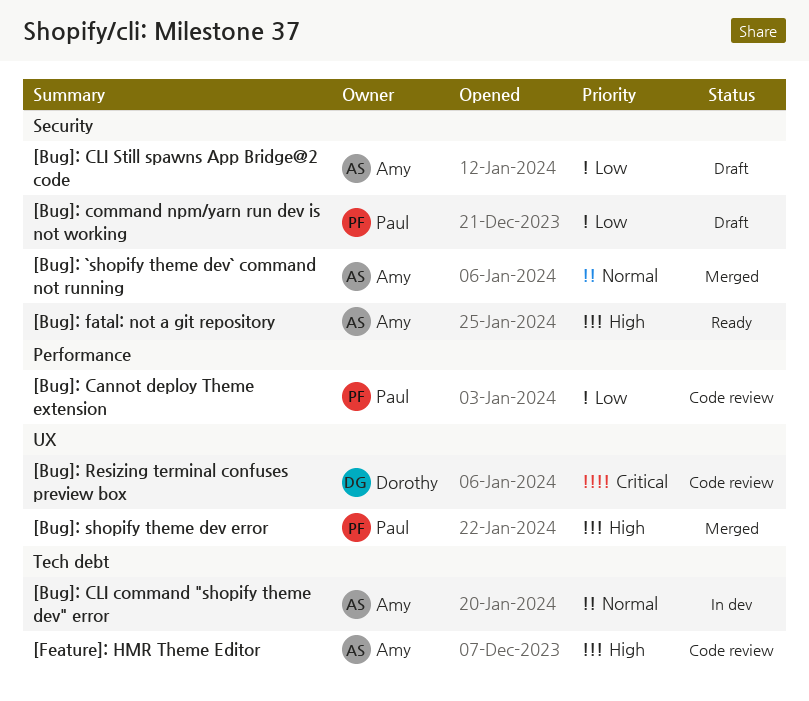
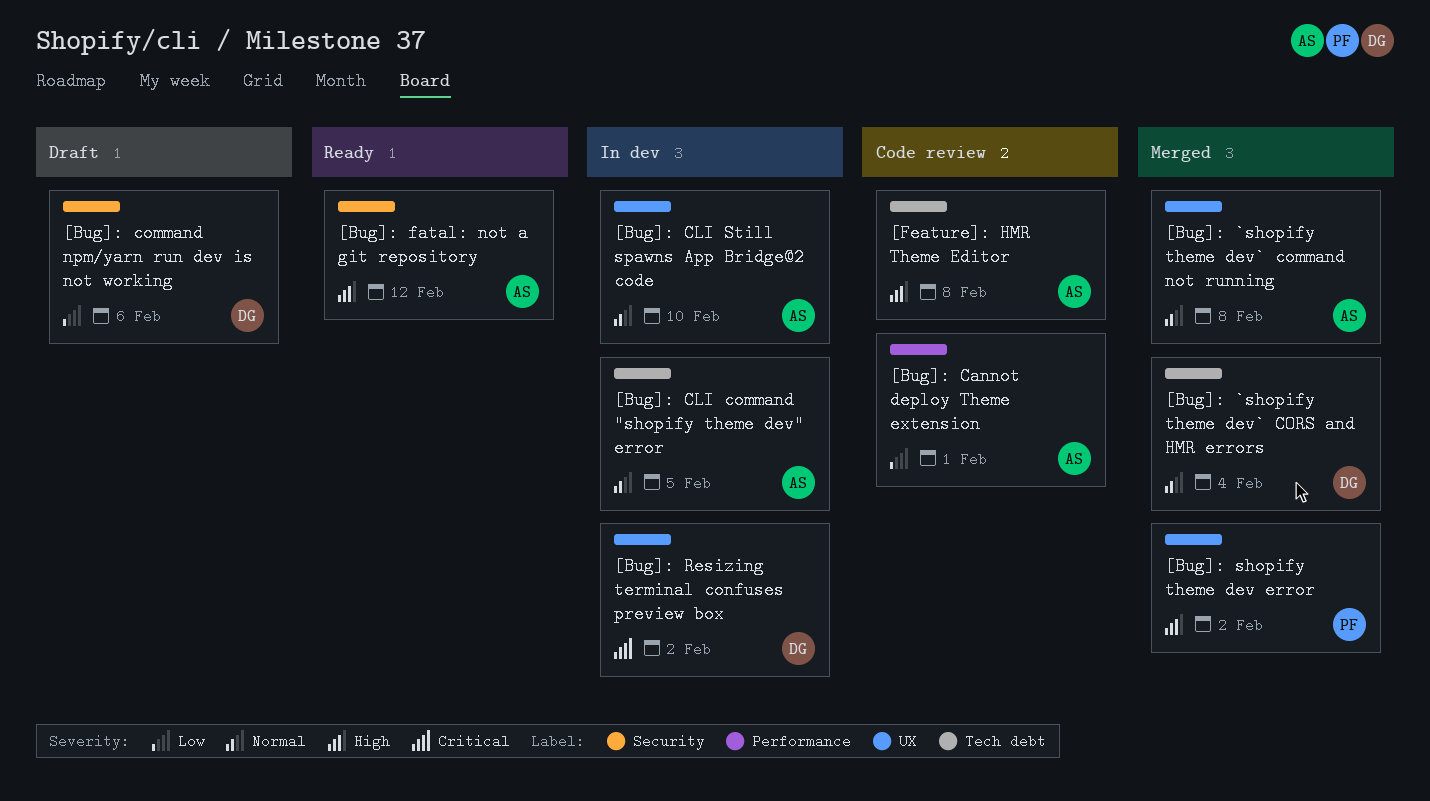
[Bug]: `shopify theme dev` command not running, label: Security -> UX
[Bug]: `shopify theme dev` CORS and HMR errors: none -> present
[Bug]: Cannot deploy Theme extension, owner: Paul -> Amy
[Bug]: CLI Still spawns App Bridge@2 code, status: Draft -> In dev
[Bug]: CLI Still spawns App Bridge@2 code, priority: Low -> Normal
[Bug]: CLI Still spawns App Bridge@2 code, label: Security -> UX
[Bug]: command npm/yarn run dev is not working, owner: Paul -> Dorothy
[Bug]: Resizing terminal confuses preview box, status: Code review -> In dev

